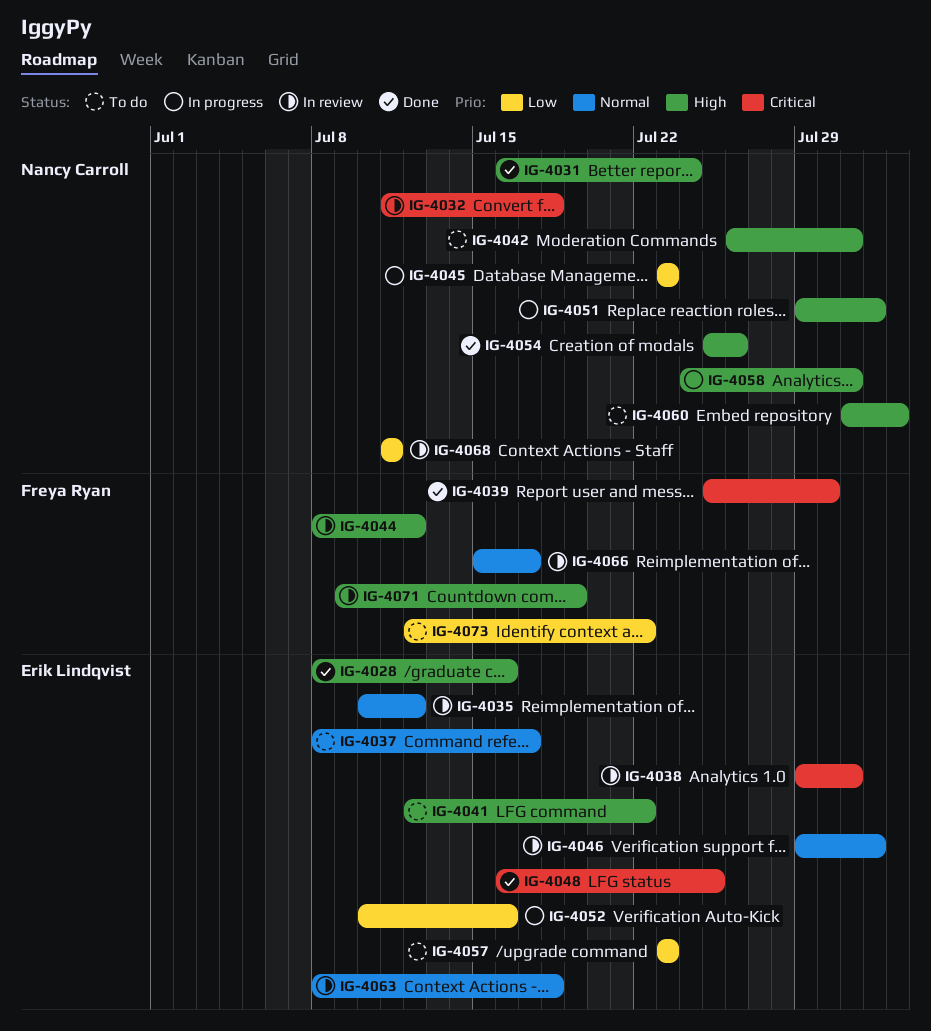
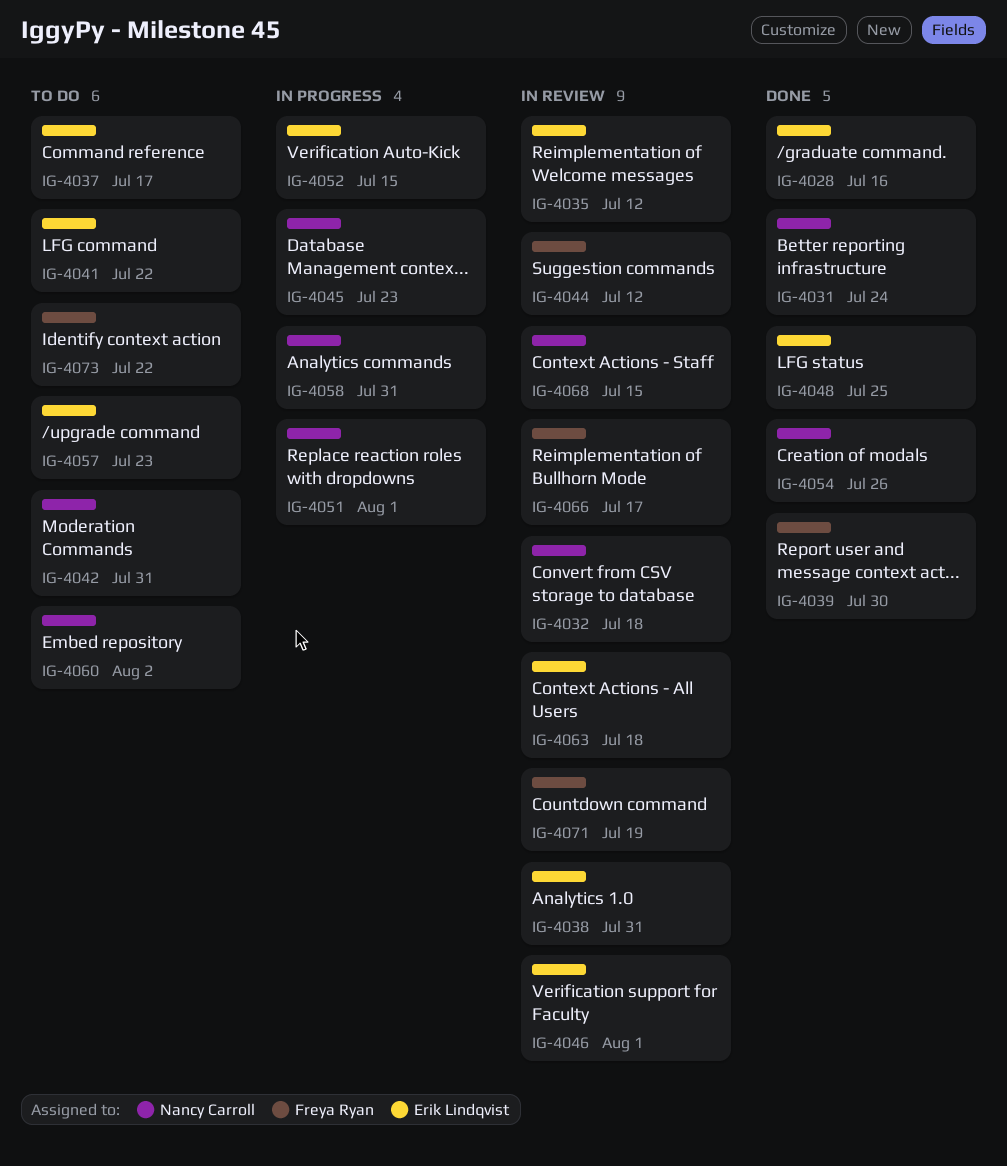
IG-4052, due: Jul 16 -> Jul 15
IG-4068, due: Jul 11 -> Jul 15

